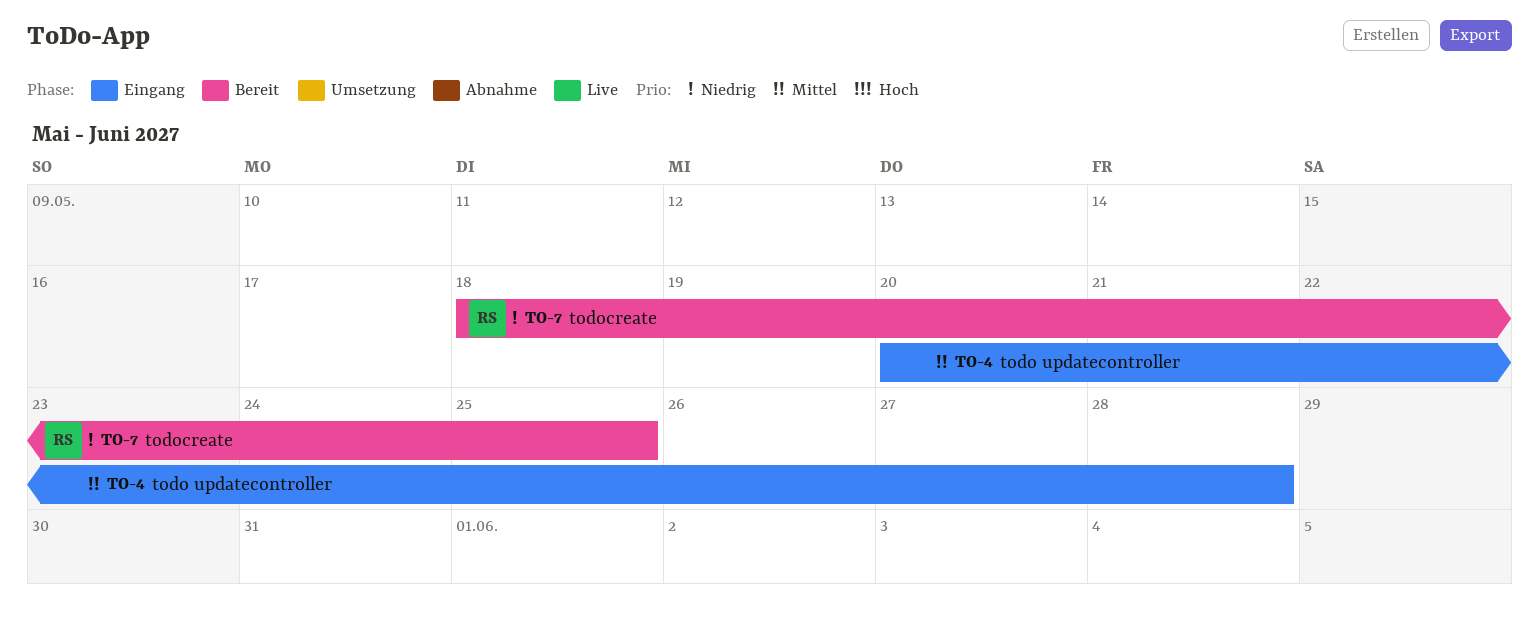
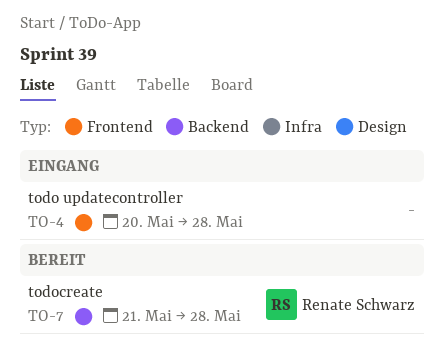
TO-7, start: May 18 -> May 21
TO-7, due: May 25 -> May 28

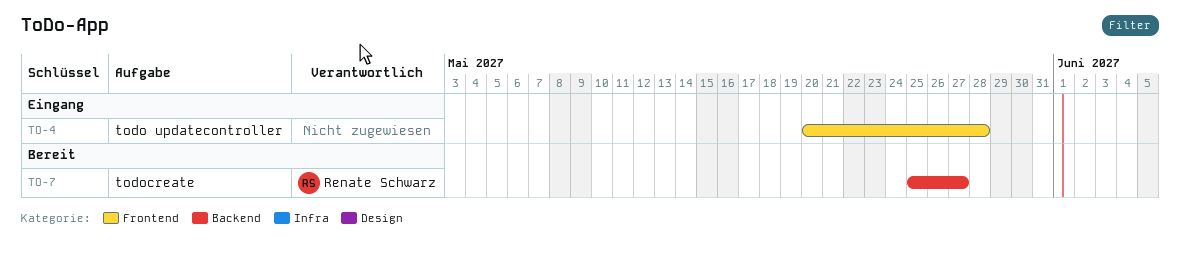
TO-7, start: May 21 -> May 25
TO-7, due: May 28 -> May 27

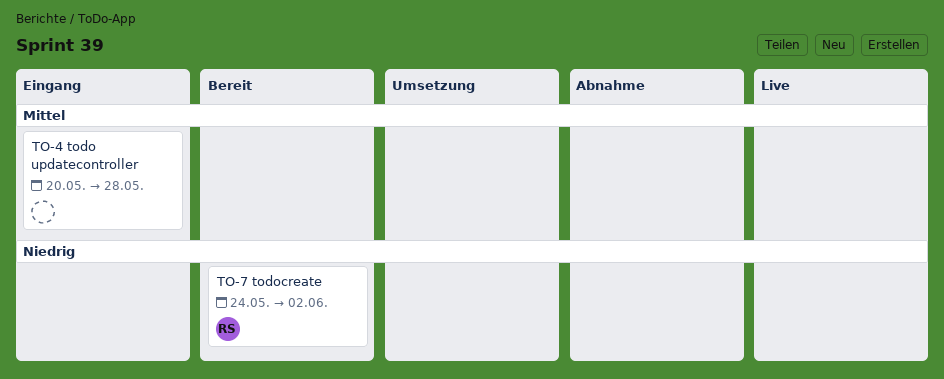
TO-7, start: May 25 -> May 24
TO-7, due: May 27 -> Jun 2

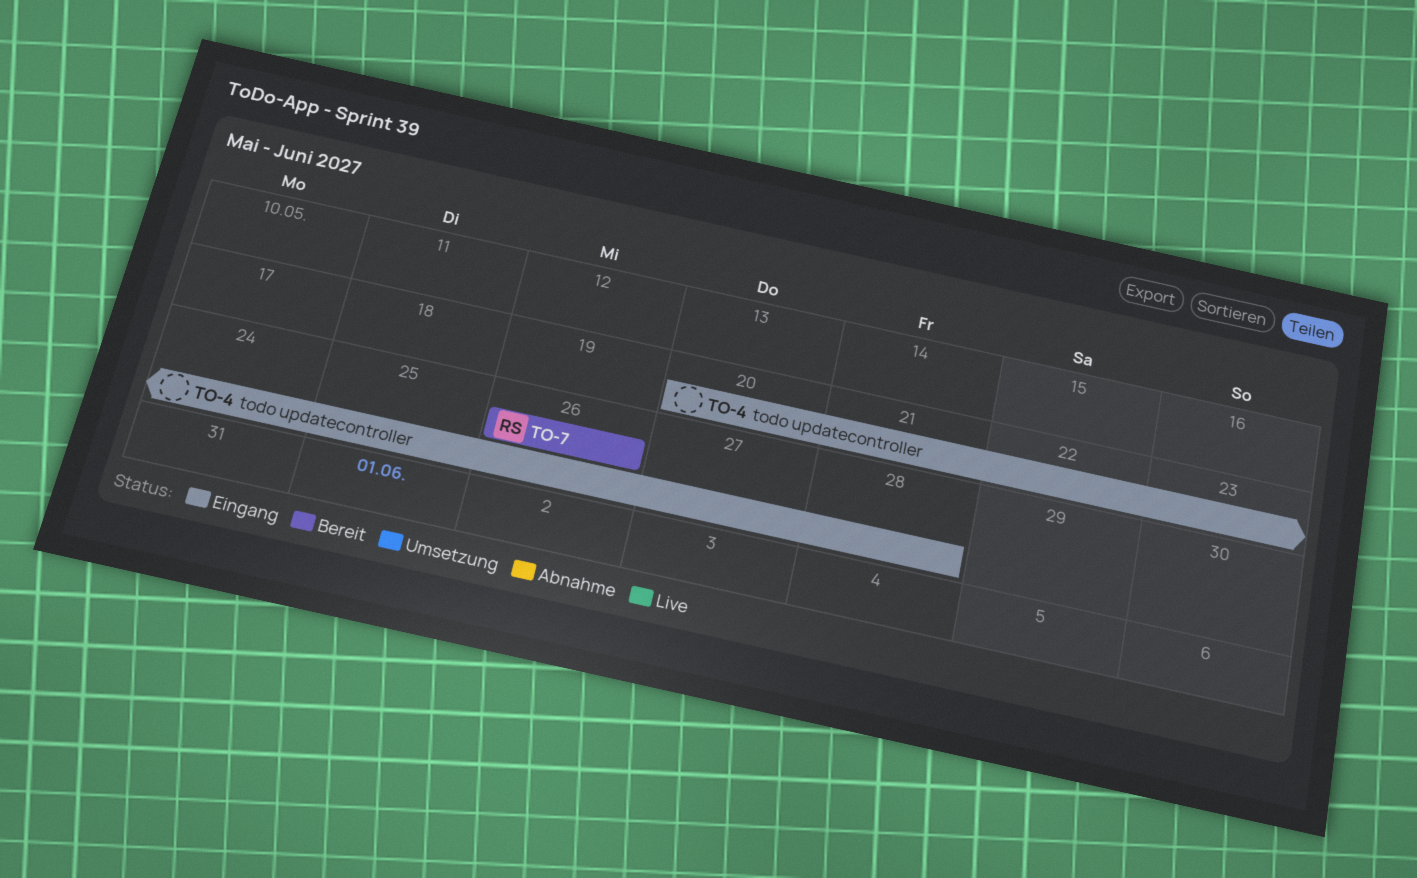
TO-7, start: May 24 -> May 26
TO-7, due: Jun 2 -> May 26

